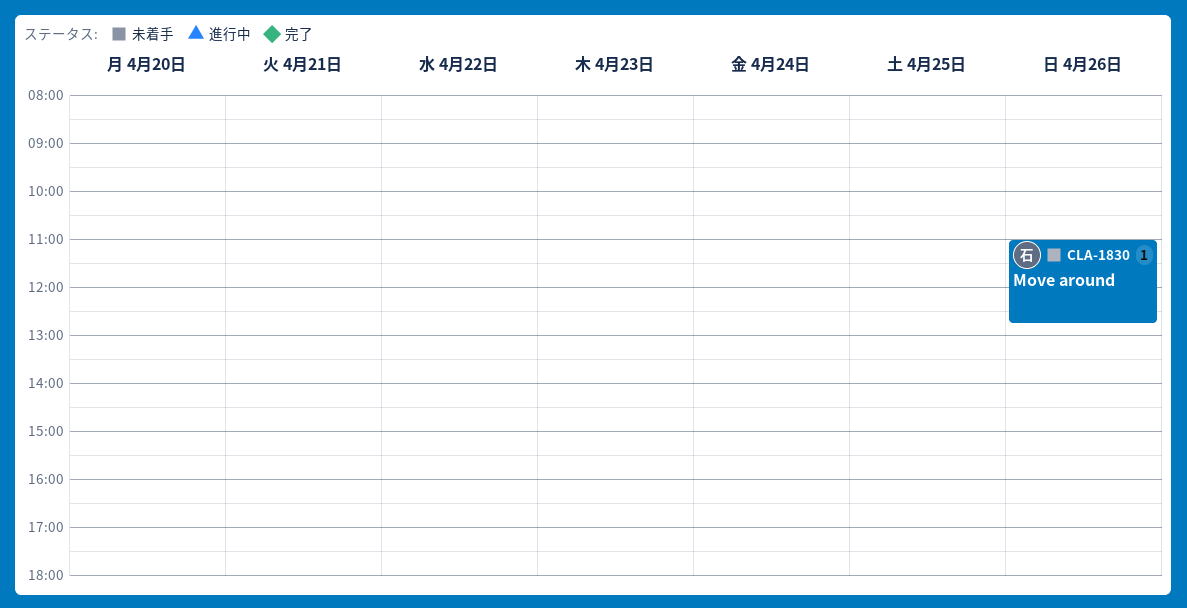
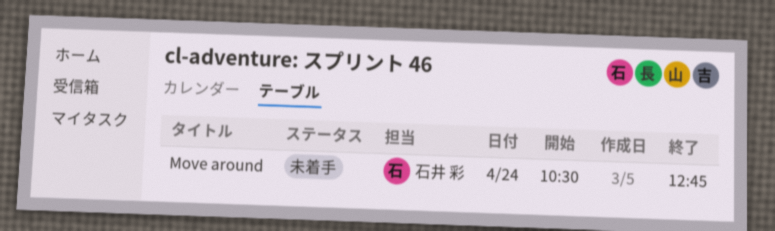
Move around, day: Apr 26 -> Apr 24
Move around, begins: 11:00 -> 10:30

